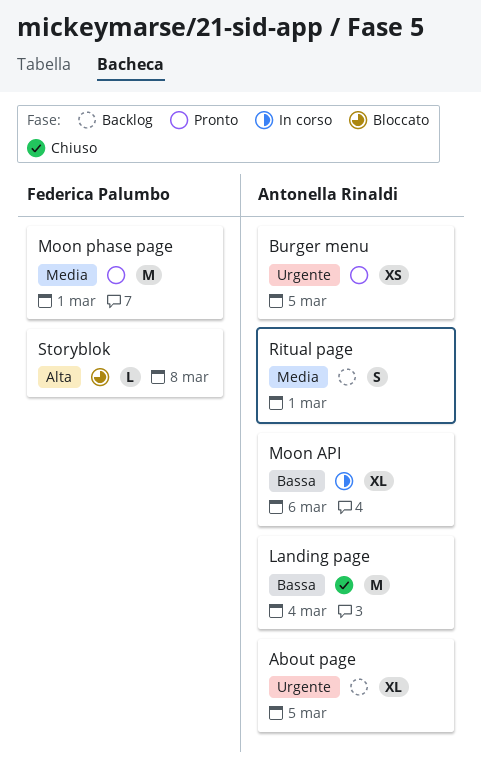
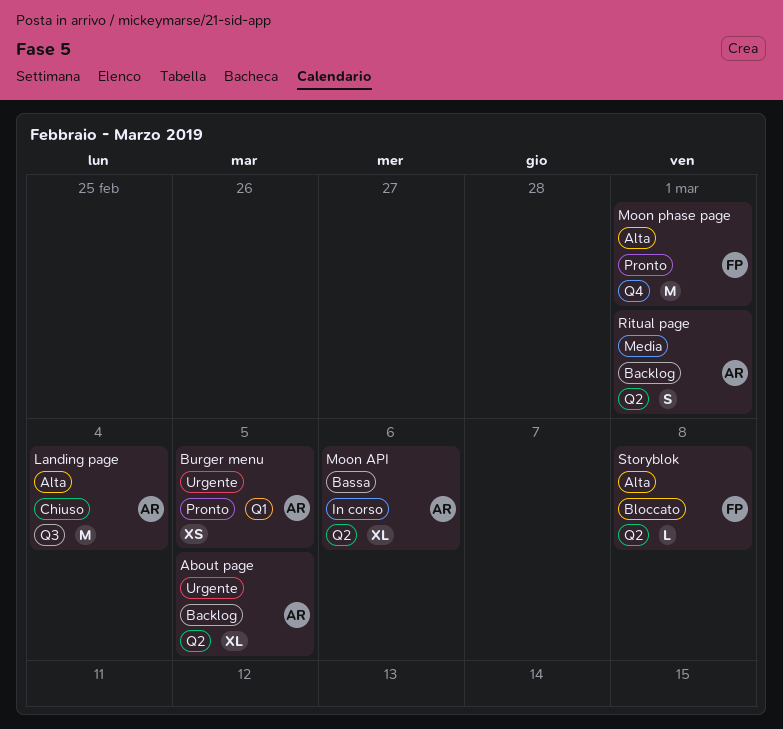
Landing page, priority: Bassa -> Alta
Moon phase page, priority: Media -> Alta

